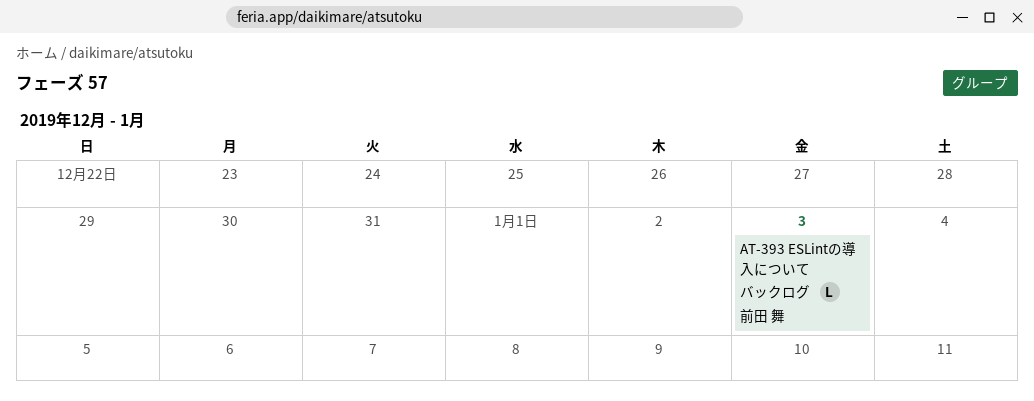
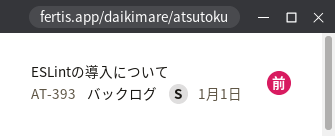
AT-393, estimate: L -> S
AT-393, due: Jan 3 -> Jan 1

